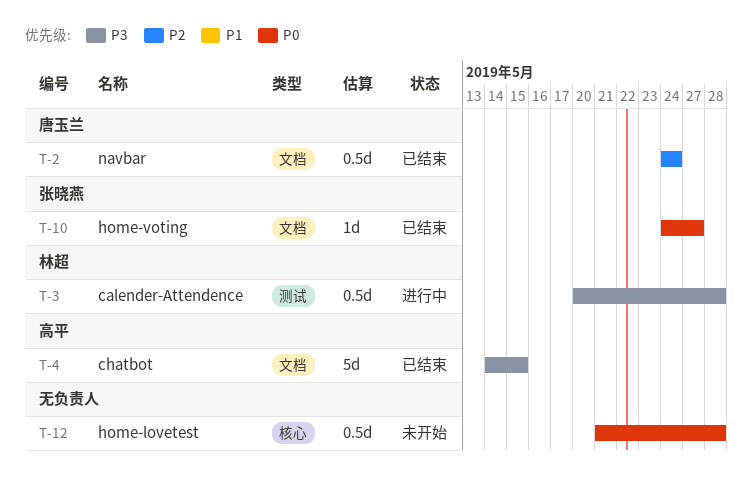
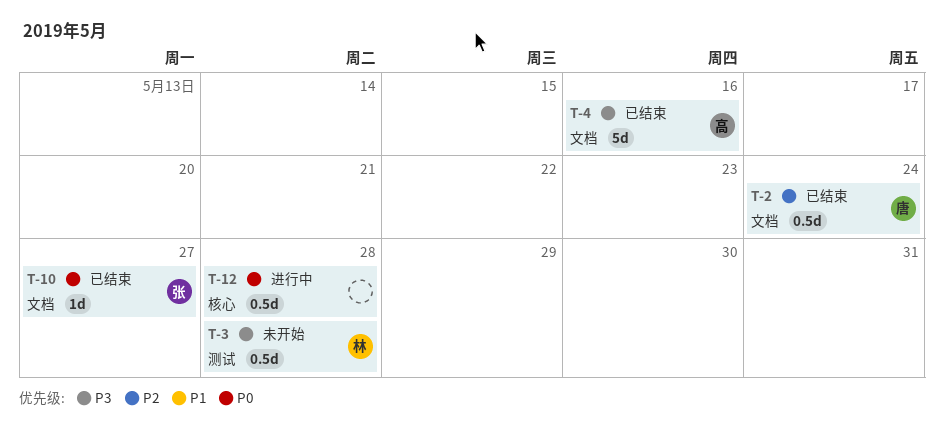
T-3, status: 进行中 -> 未开始
T-4, due: May 15 -> May 16
T-12, status: 未开始 -> 进行中

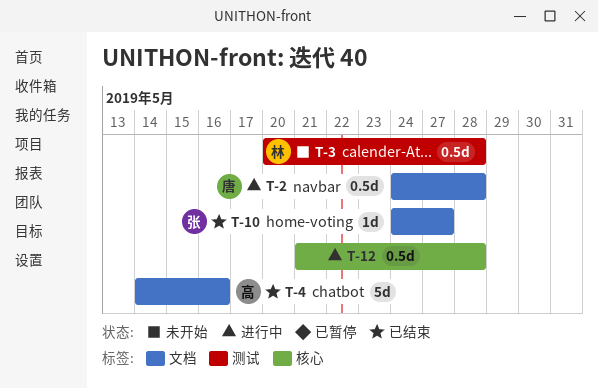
T-2, status: 已结束 -> 进行中
T-2, due: May 24 -> May 28

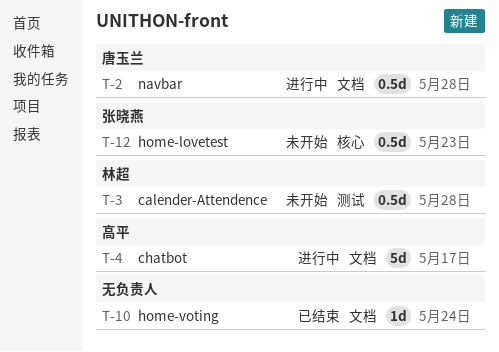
T-4, status: 已结束 -> 进行中
T-4, due: May 16 -> May 17
T-10, owner: 张晓燕 -> none
T-10, due: May 27 -> May 24
T-12, status: 进行中 -> 未开始
T-12, owner: none -> 张晓燕
T-12, due: May 28 -> May 23

